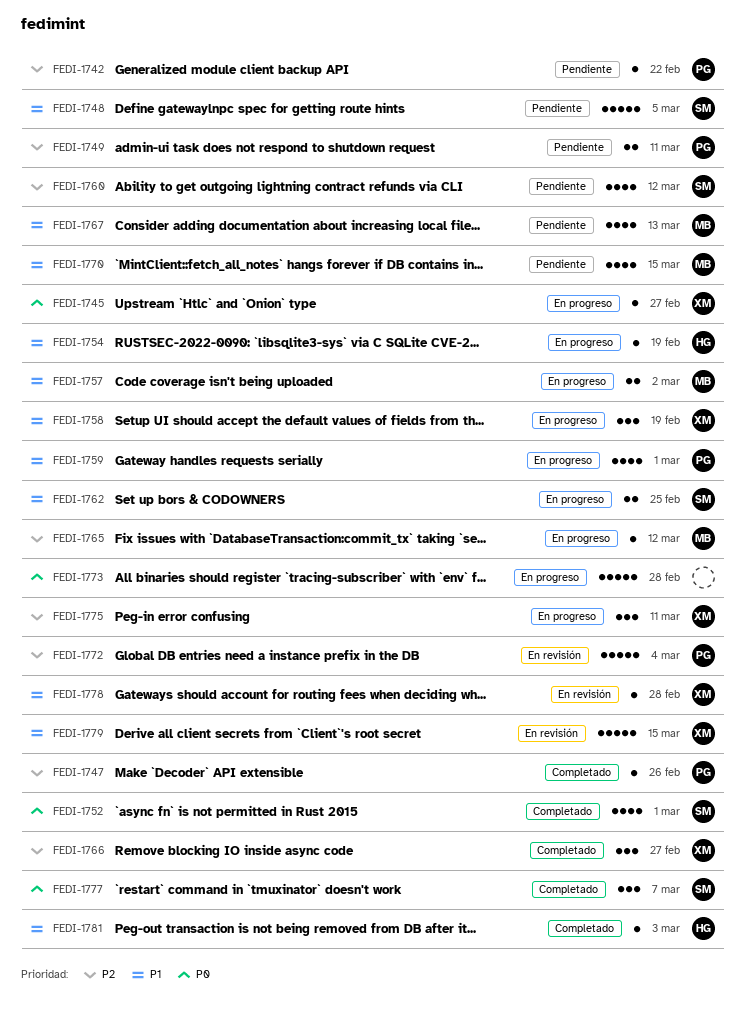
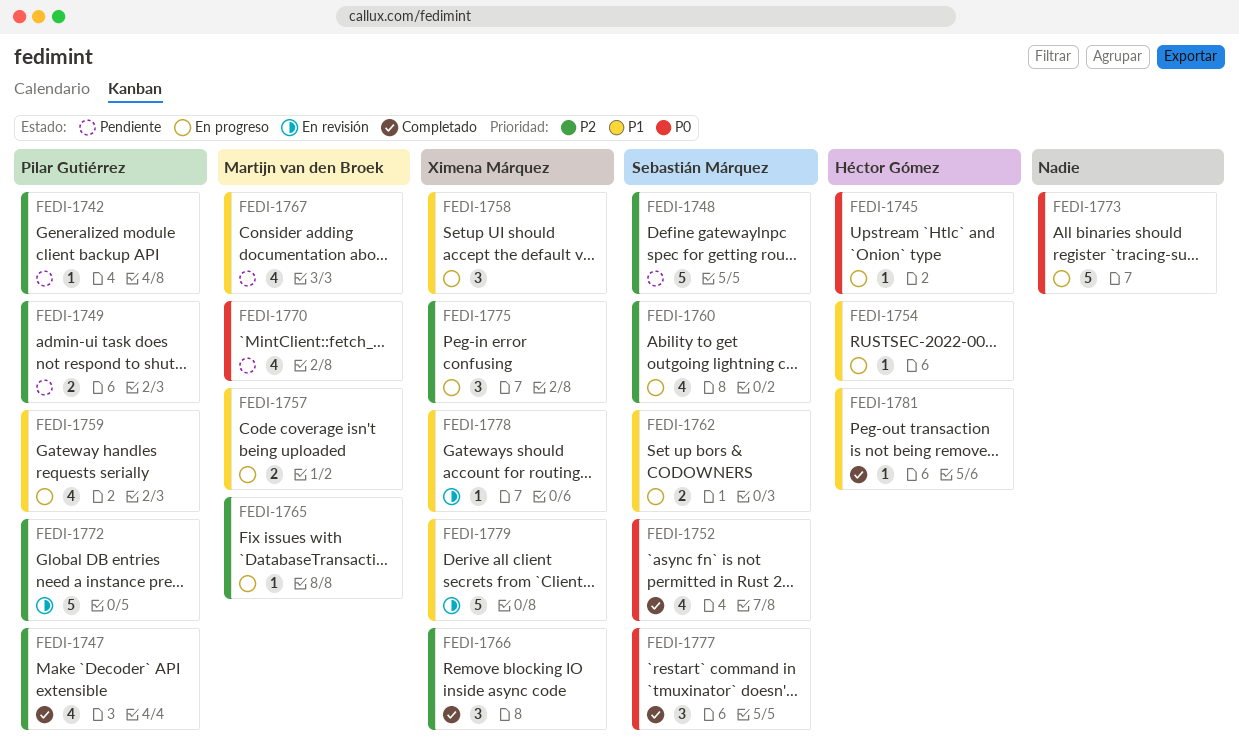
FEDI-1745, owner: Ximena Márquez -> Héctor Gómez
FEDI-1747, estimate: 1 -> 4
FEDI-1748, priority: P1 -> P2
FEDI-1760, status: Pendiente -> En progreso
FEDI-1770, priority: P1 -> P0

